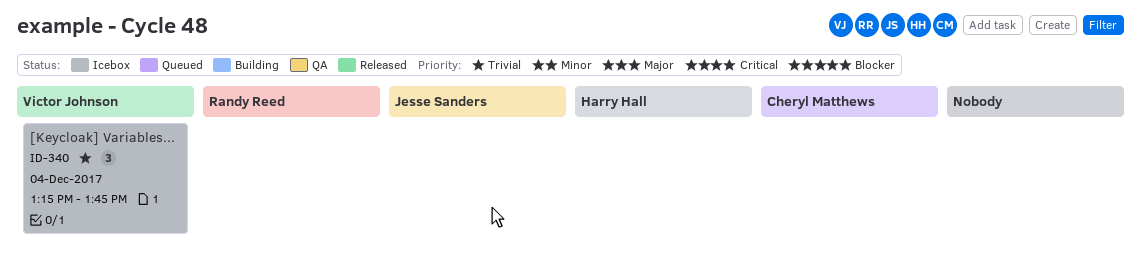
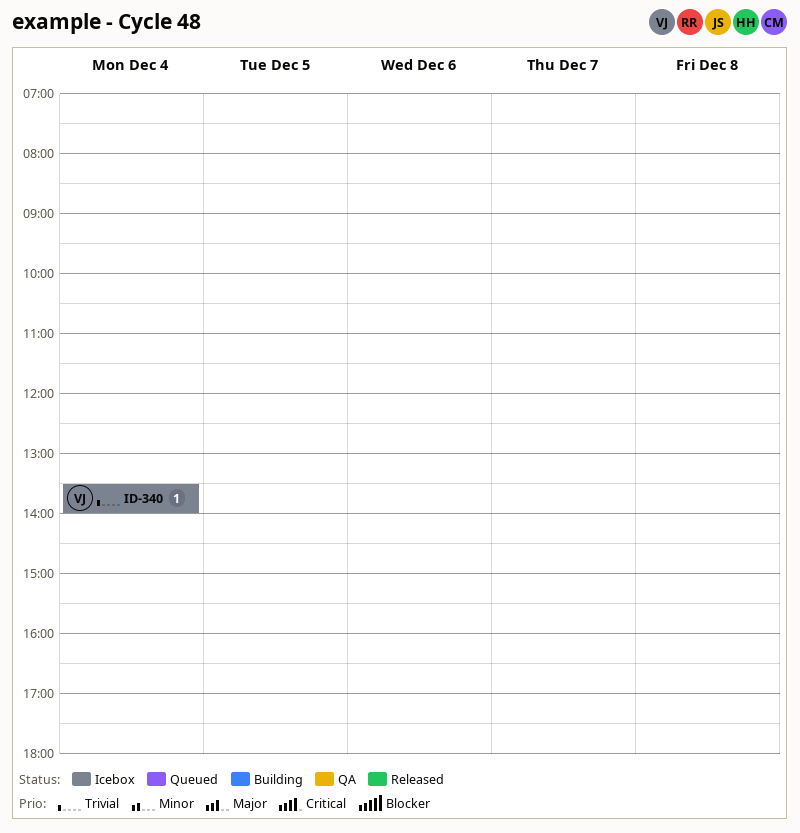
ID-340, estimate: 3 -> 1
ID-340, begins: 13:15 -> 13:30
ID-340, ends: 13:45 -> 14:00

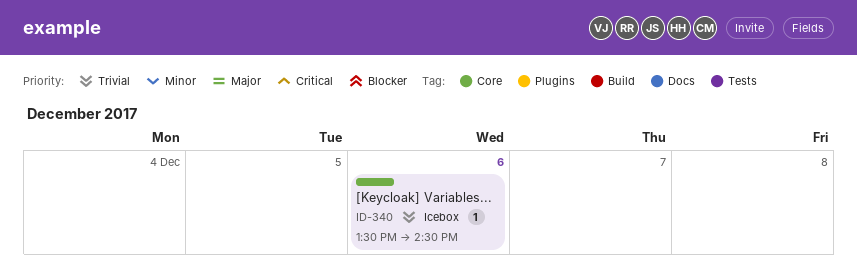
ID-340, day: Dec 4 -> Dec 6
ID-340, ends: 14:00 -> 14:30

